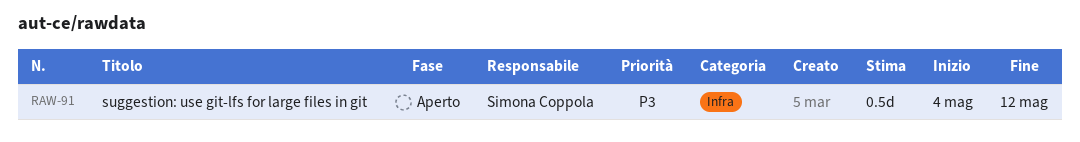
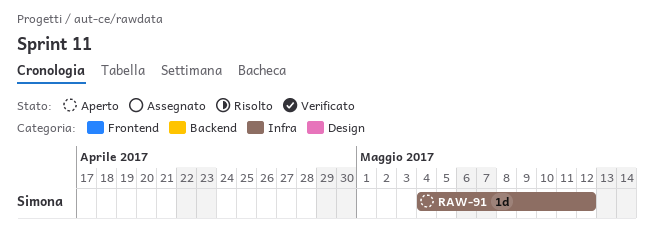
RAW-91, estimate: 0.5d -> 1d

